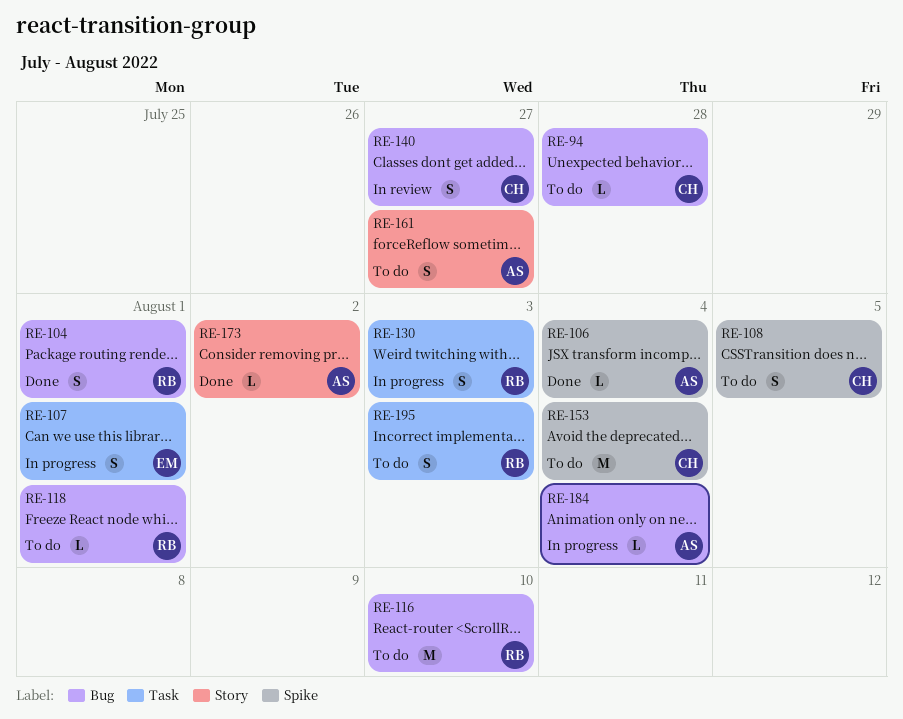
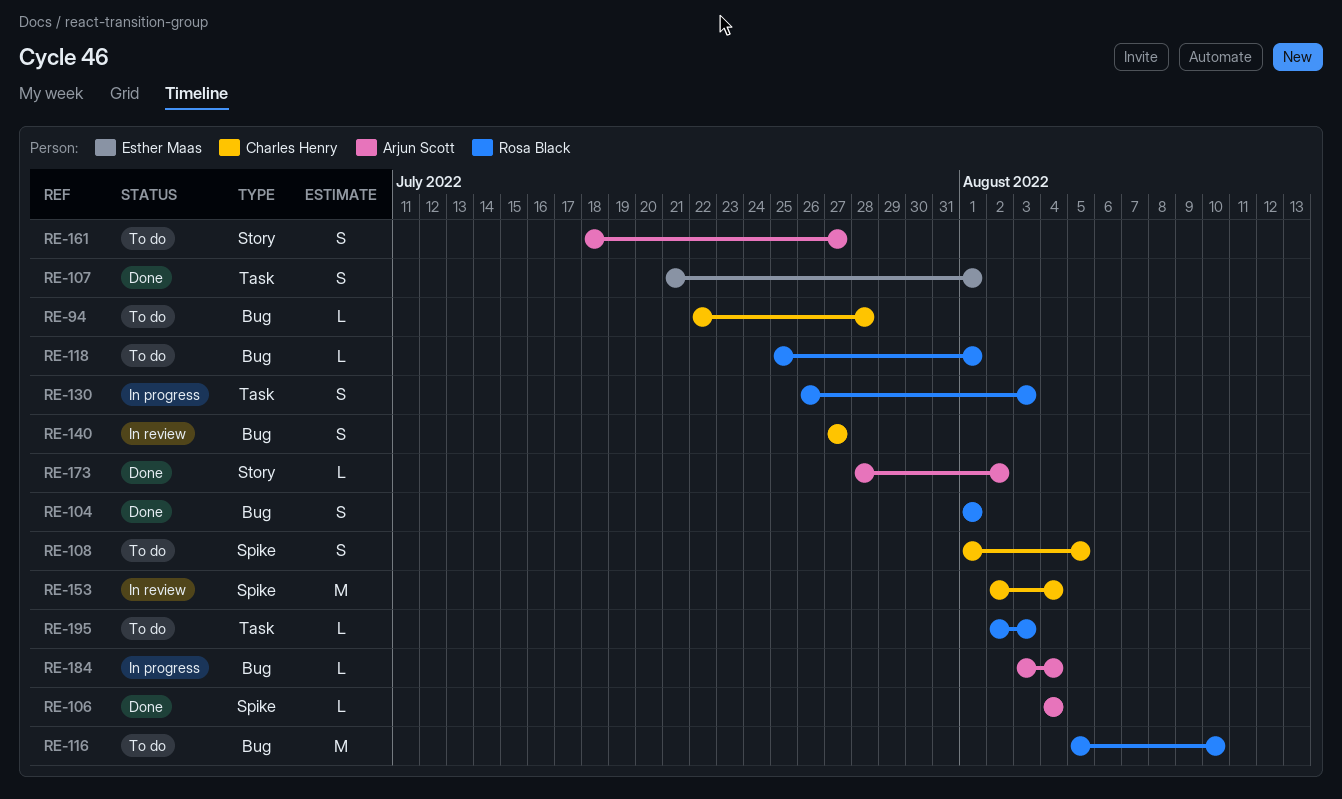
RE-107, status: In progress -> Done
RE-153, status: To do -> In review
RE-195, estimate: S -> L

